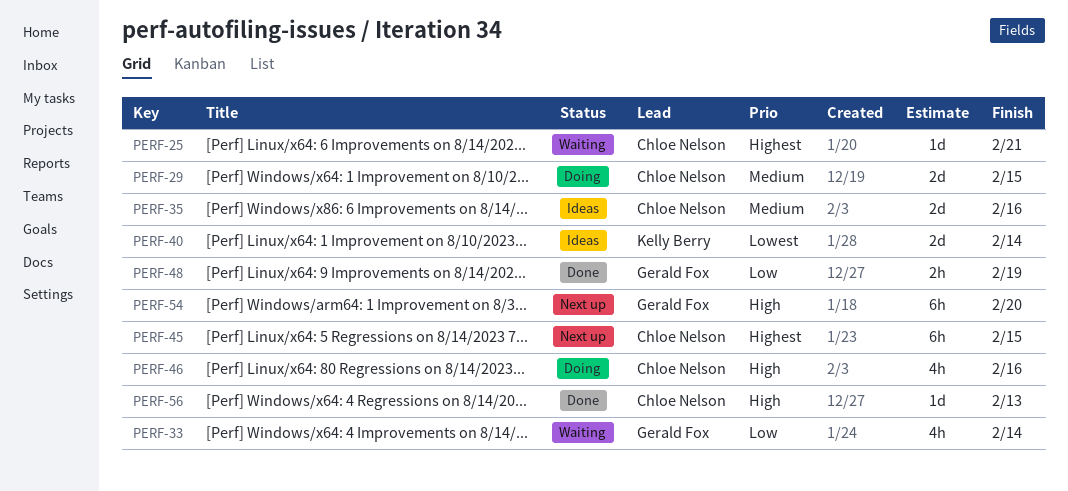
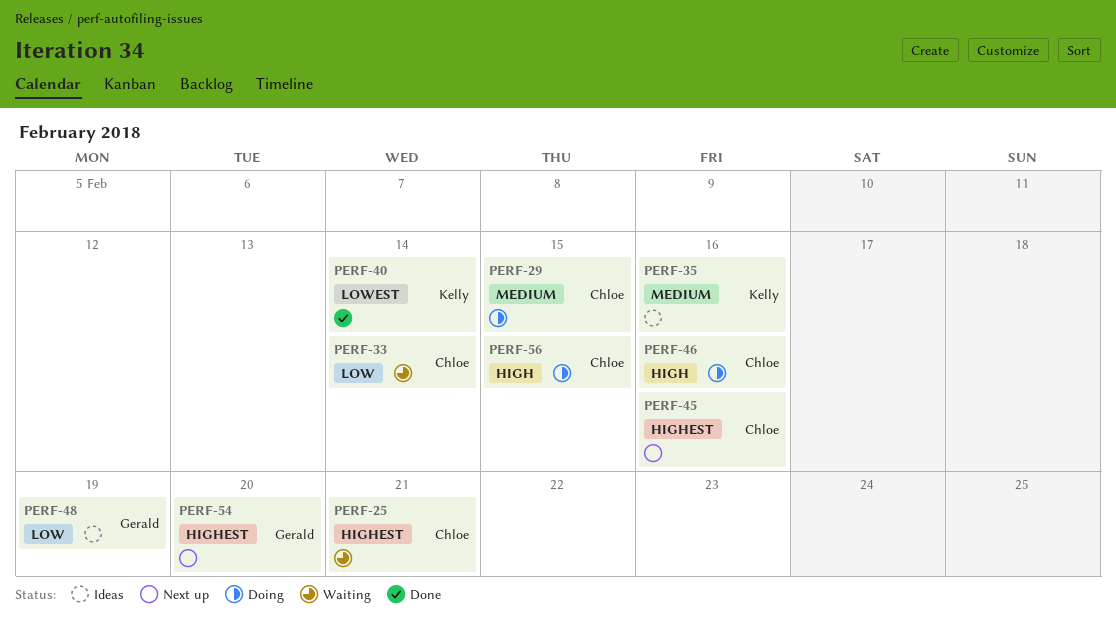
PERF-33, owner: Gerald Fox -> Chloe Nelson
PERF-35, owner: Chloe Nelson -> Kelly Berry
PERF-40, status: Ideas -> Done
PERF-45, due: Feb 15 -> Feb 16
PERF-48, status: Done -> Ideas
PERF-54, priority: High -> Highest
PERF-56, status: Done -> Doing
PERF-56, due: Feb 13 -> Feb 15

